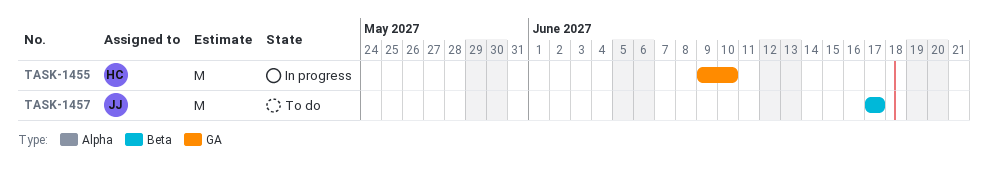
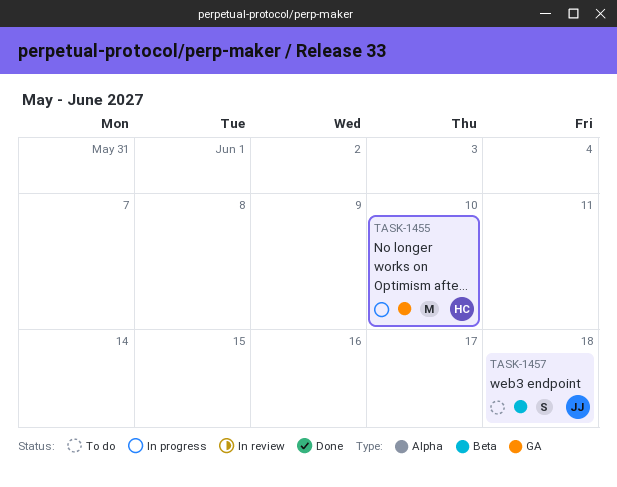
TASK-1457, estimate: M -> S
TASK-1457, due: Jun 17 -> Jun 18

